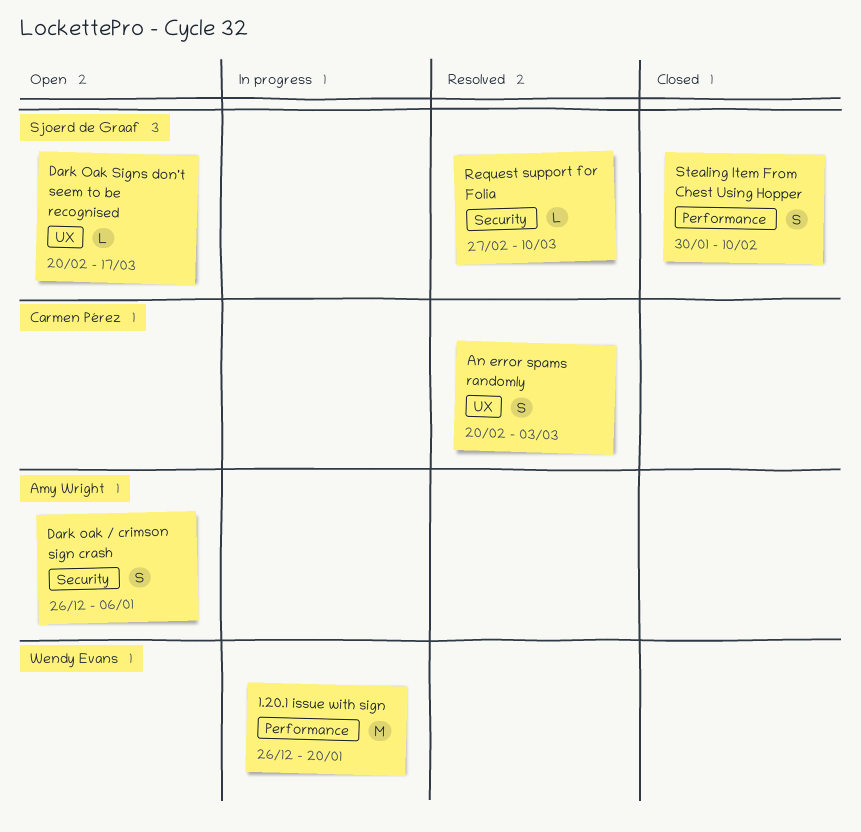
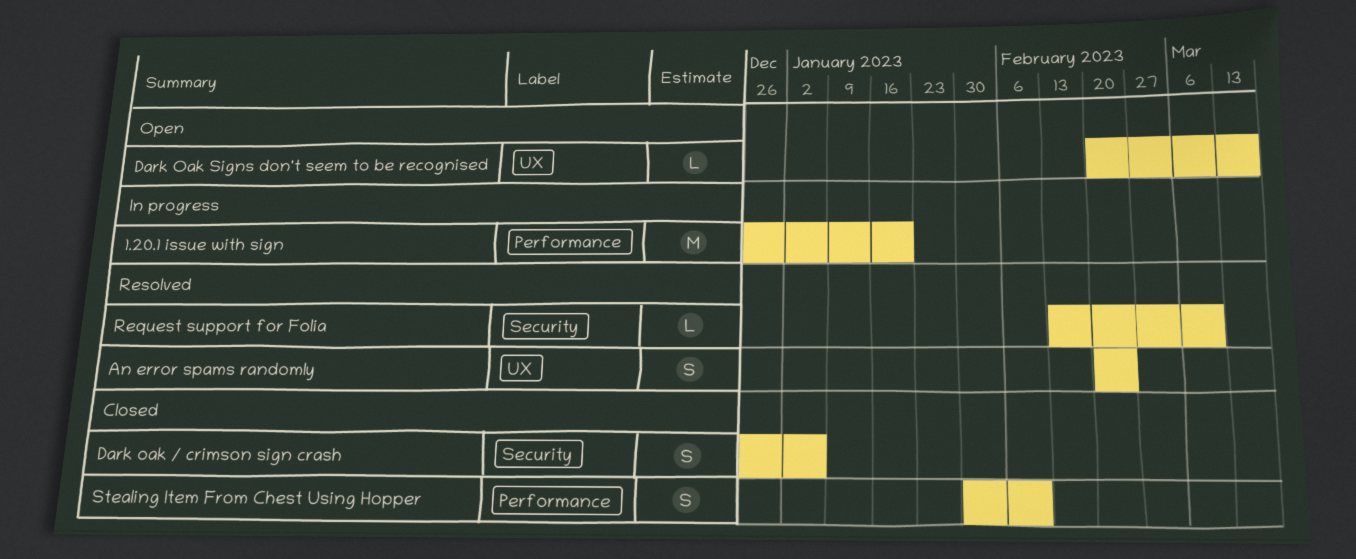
An error spams randomly, due: Mar 3 -> Feb 24
Dark oak / crimson sign crash, status: Open -> Closed
Request support for Folia, start: Feb 27 -> Feb 13

